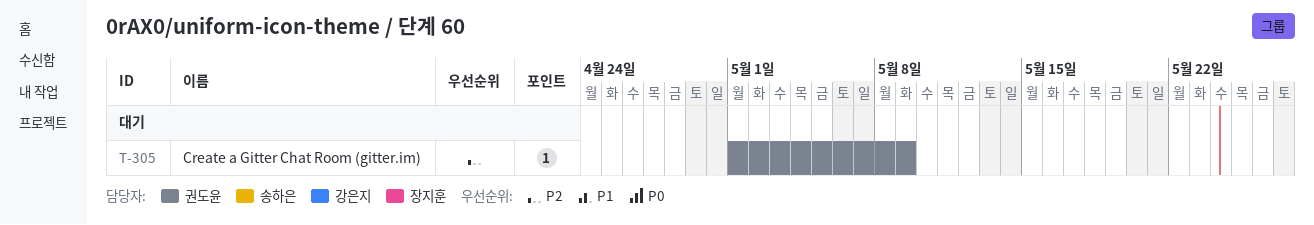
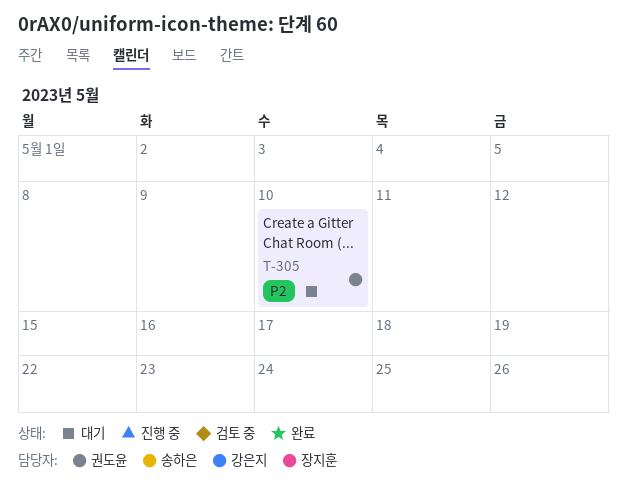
T-305, due: May 9 -> May 10

